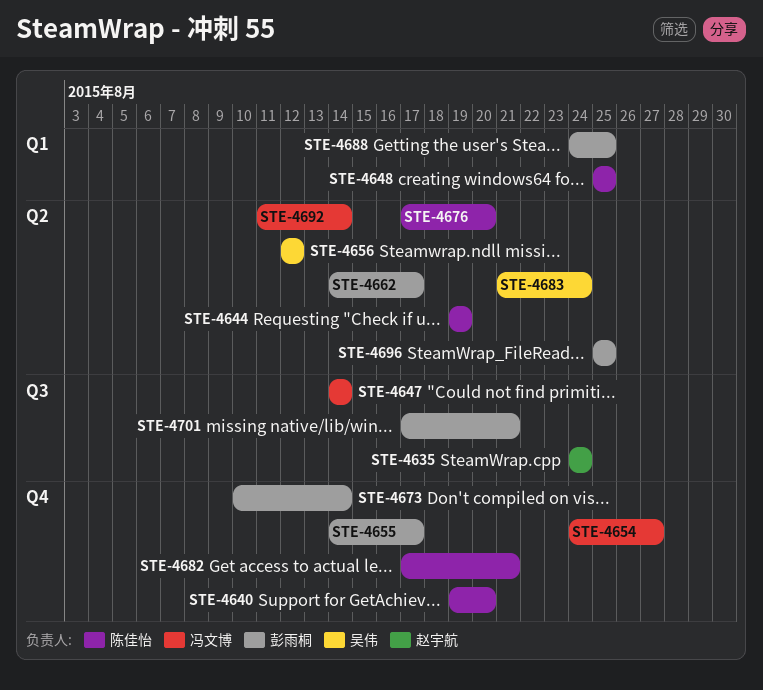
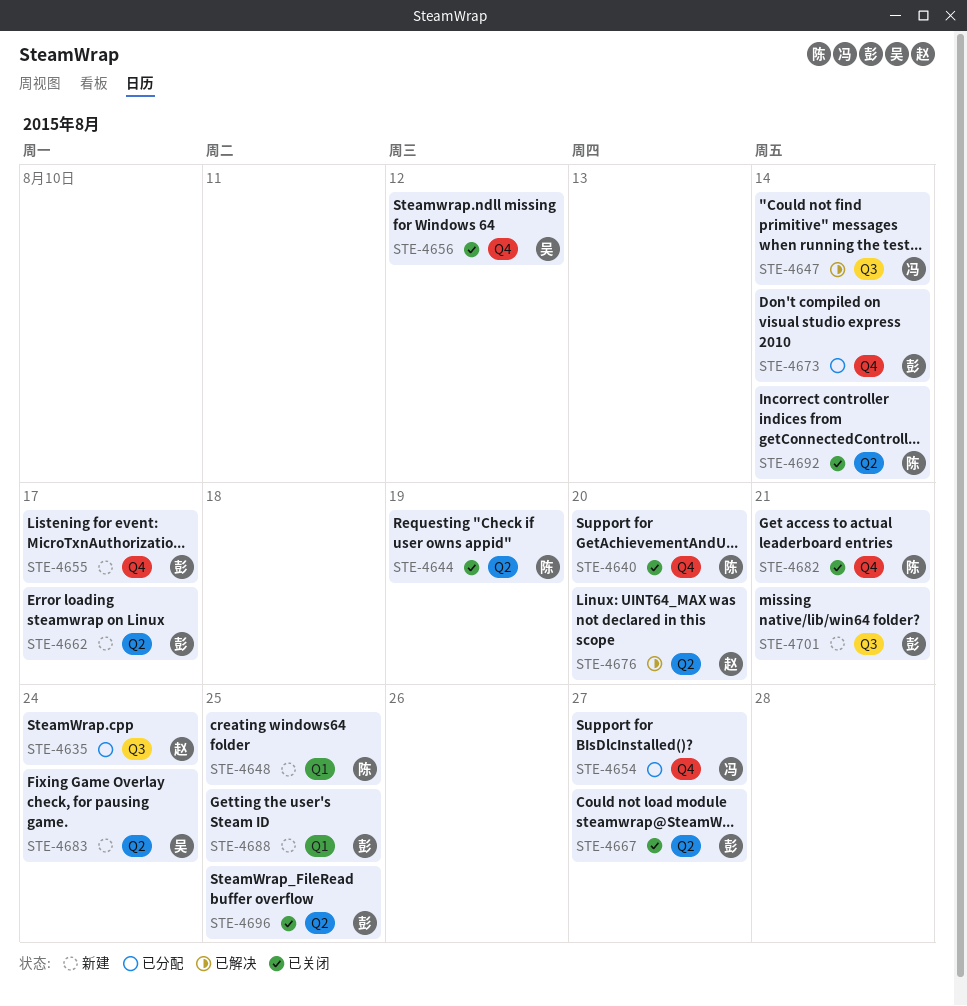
STE-4656, label: Q2 -> Q4
STE-4667: none -> present
STE-4676, owner: 陈佳怡 -> 赵宇航
STE-4692, owner: 冯文博 -> 陈佳怡

